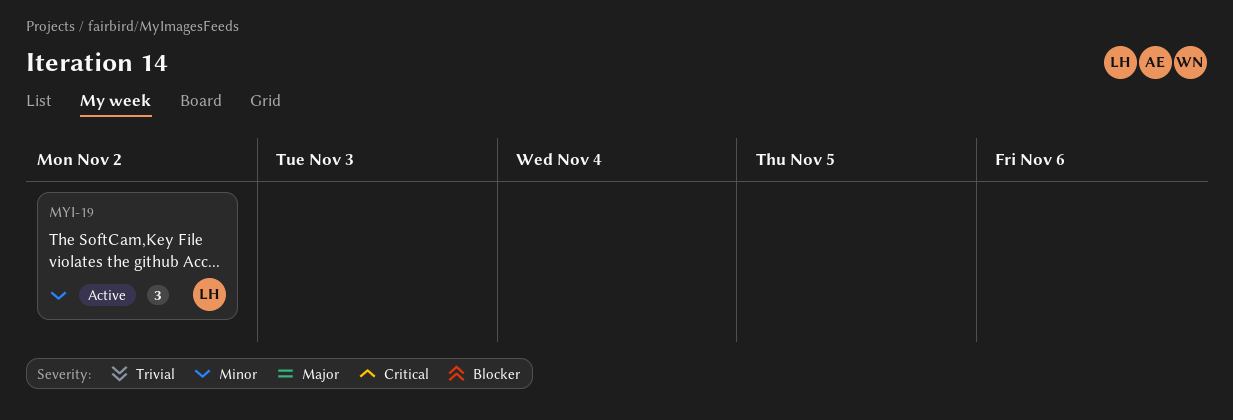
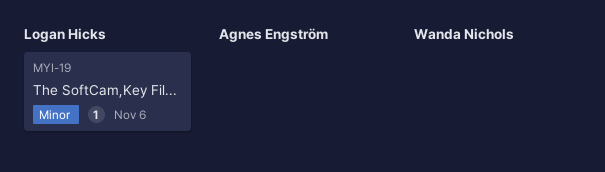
MYI-19, estimate: 3 -> 1
MYI-19, due: Nov 2 -> Nov 6

